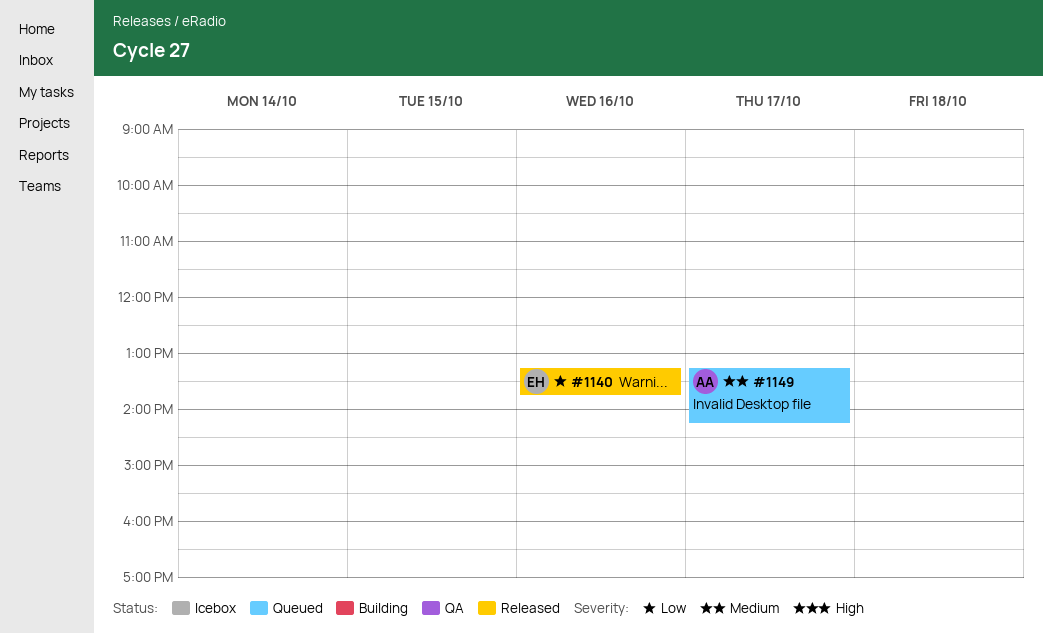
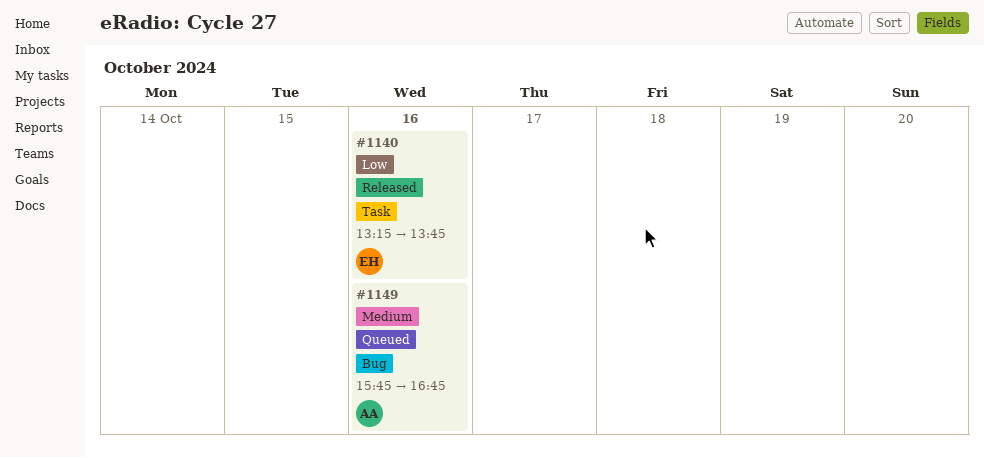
#1149, day: Oct 17 -> Oct 16
#1149, begins: 13:15 -> 15:45
#1149, ends: 14:15 -> 16:45

